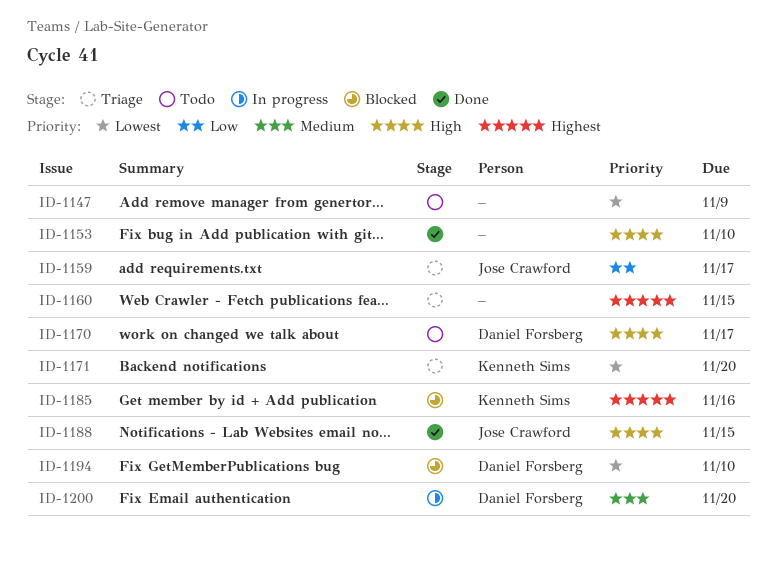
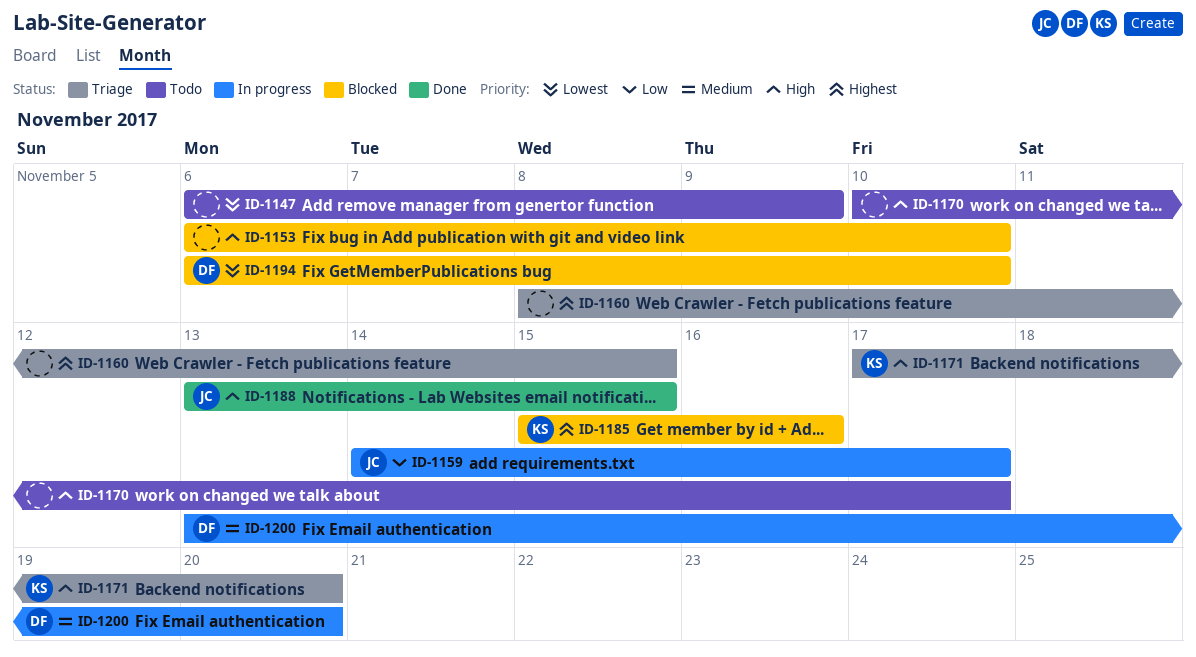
ID-1153, status: Done -> Blocked
ID-1159, status: Triage -> In progress
ID-1170, owner: Daniel Forsberg -> none
ID-1171, priority: Lowest -> High

